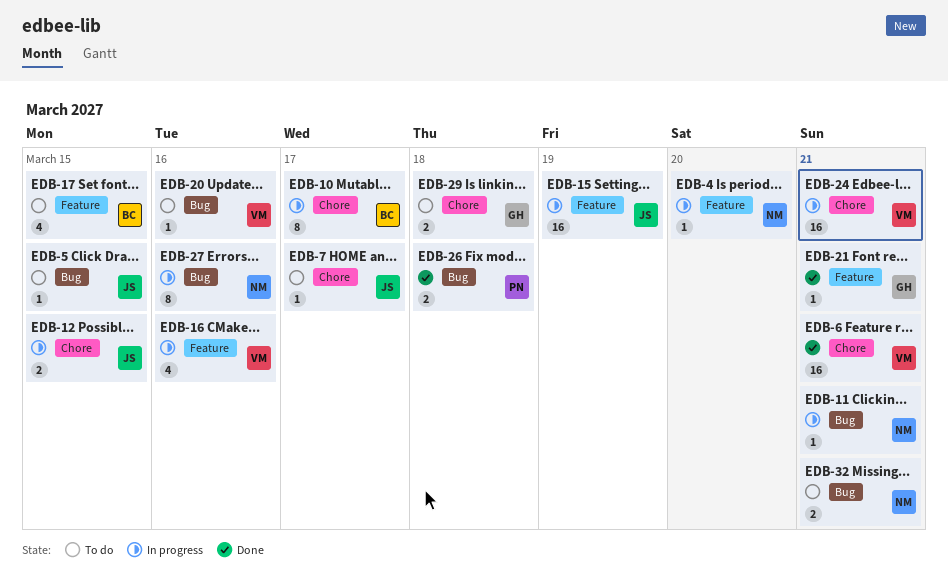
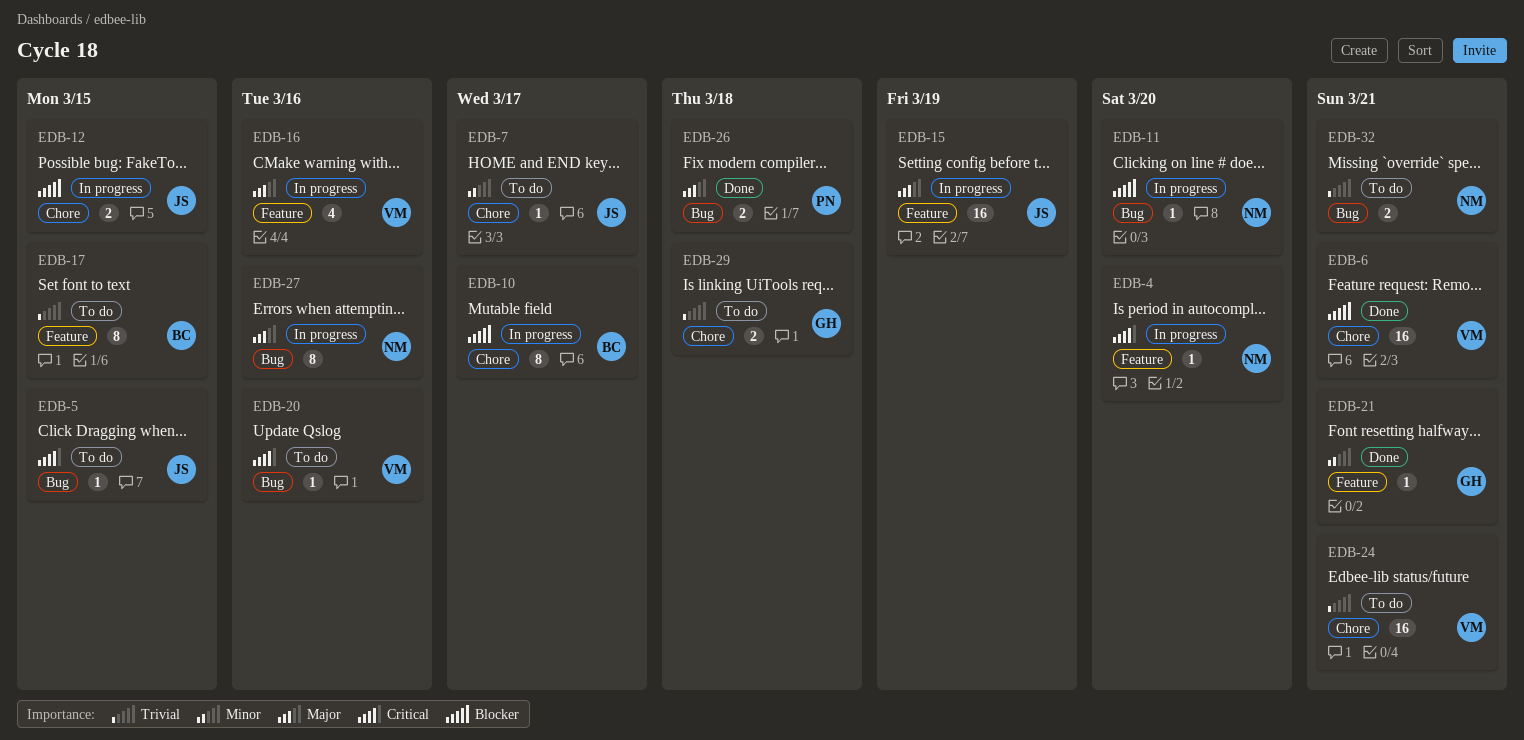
EDB-11, due: Mar 21 -> Mar 20
EDB-17, estimate: 4 -> 8
EDB-24, status: In progress -> To do

